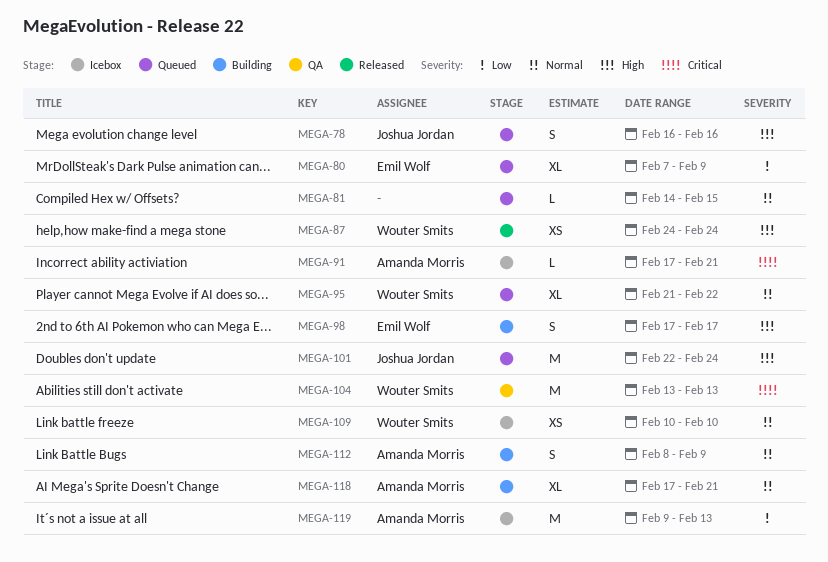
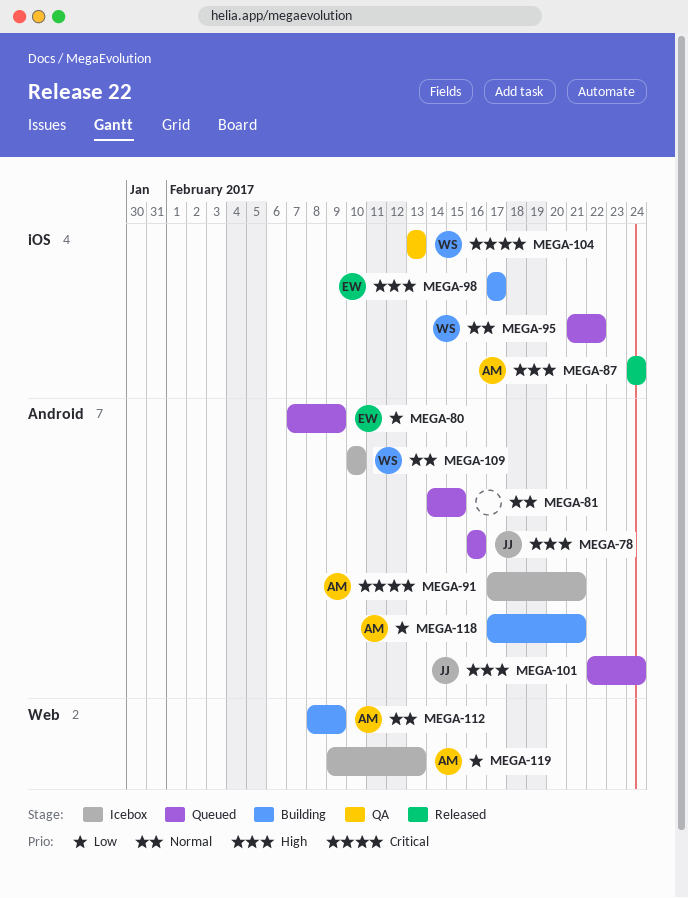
MEGA-87, owner: Wouter Smits -> Amanda Morris
MEGA-118, priority: Normal -> Low

